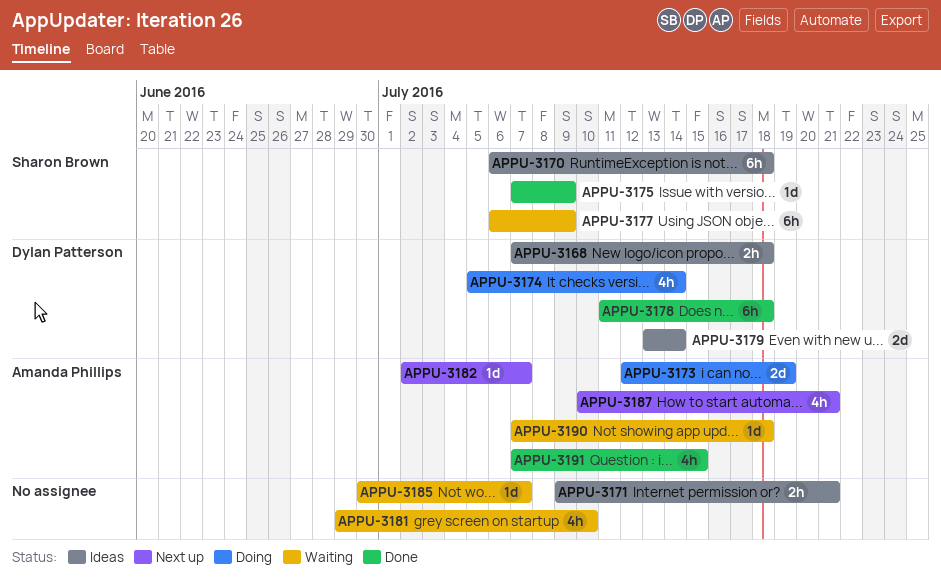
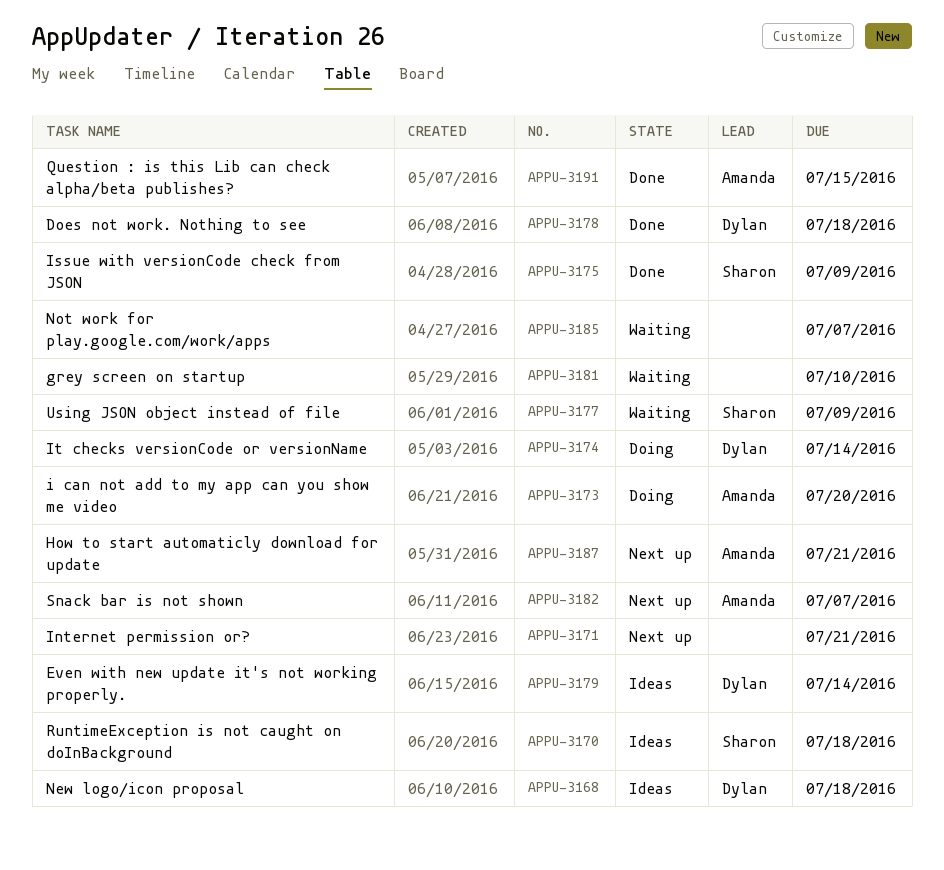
APPU-3171, status: Ideas -> Next up
APPU-3173, due: Jul 19 -> Jul 20
APPU-3190: present -> none

